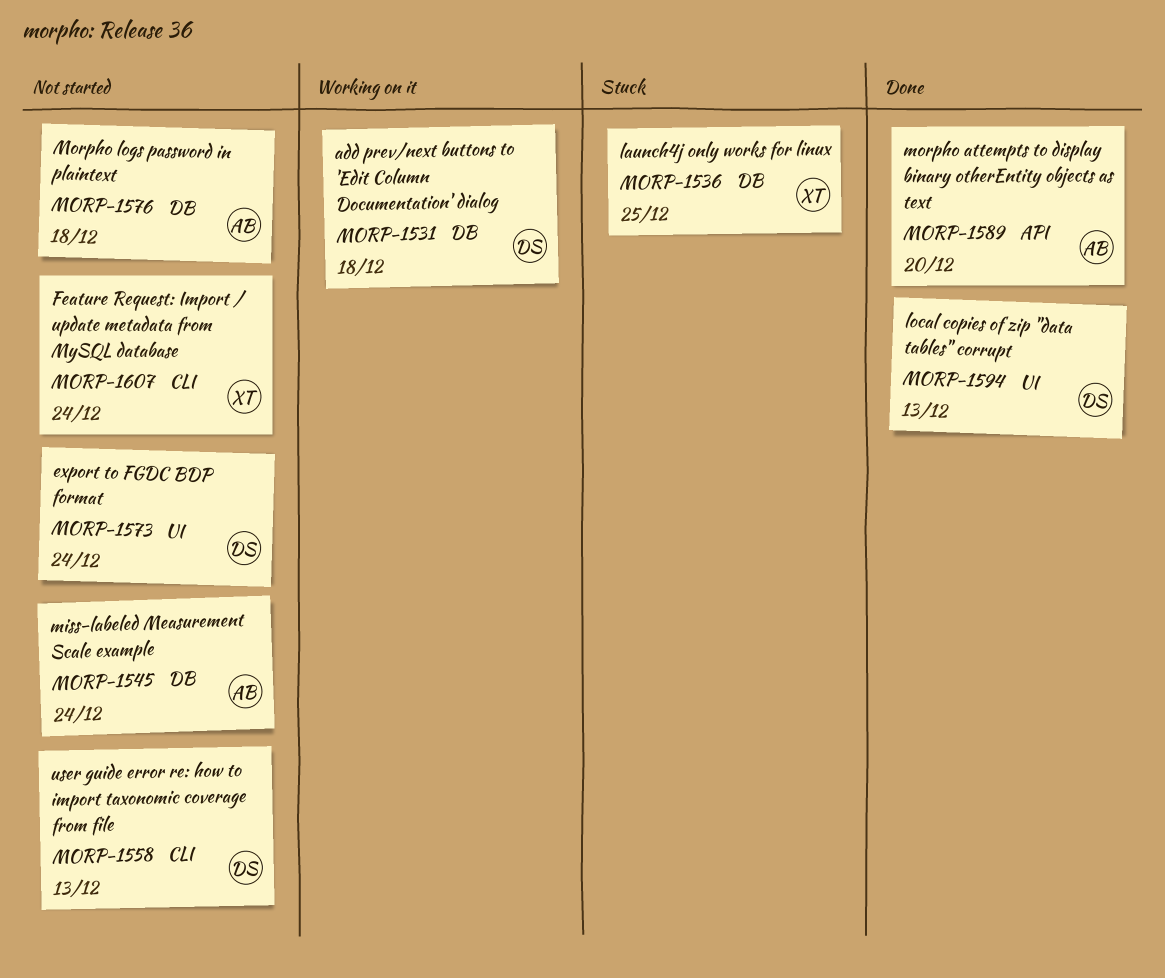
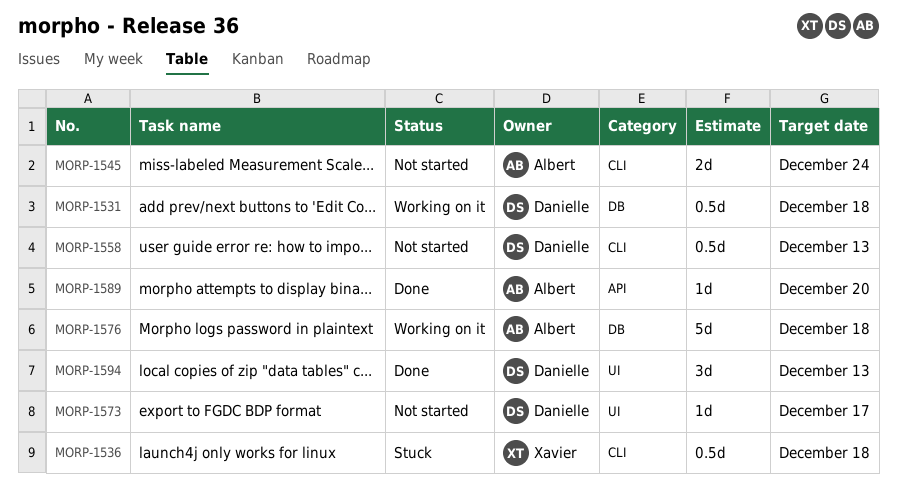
MORP-1536, label: DB -> CLI
MORP-1536, due: Dec 25 -> Dec 18
MORP-1545, label: DB -> CLI
MORP-1573, due: Dec 24 -> Dec 17
MORP-1576, status: Not started -> Working on it
MORP-1607: present -> none

